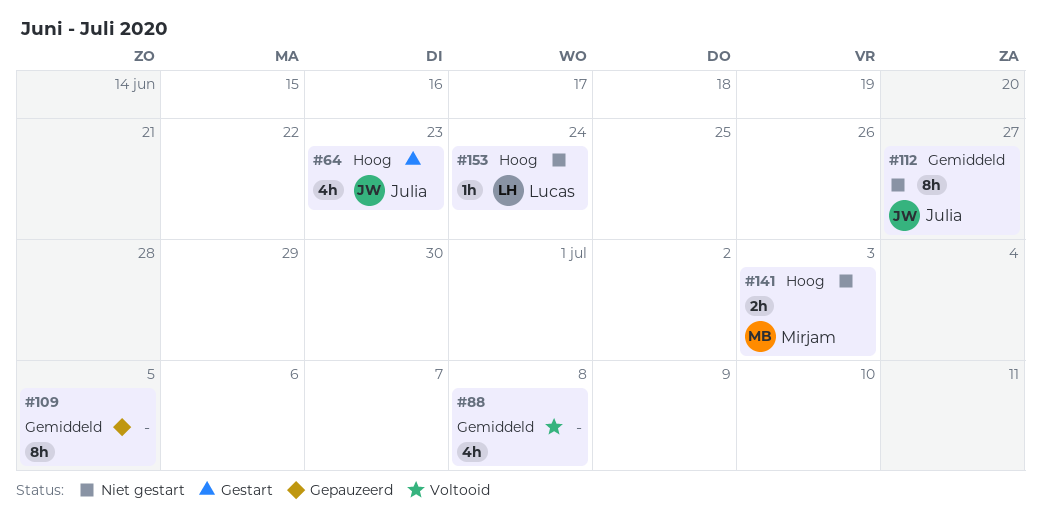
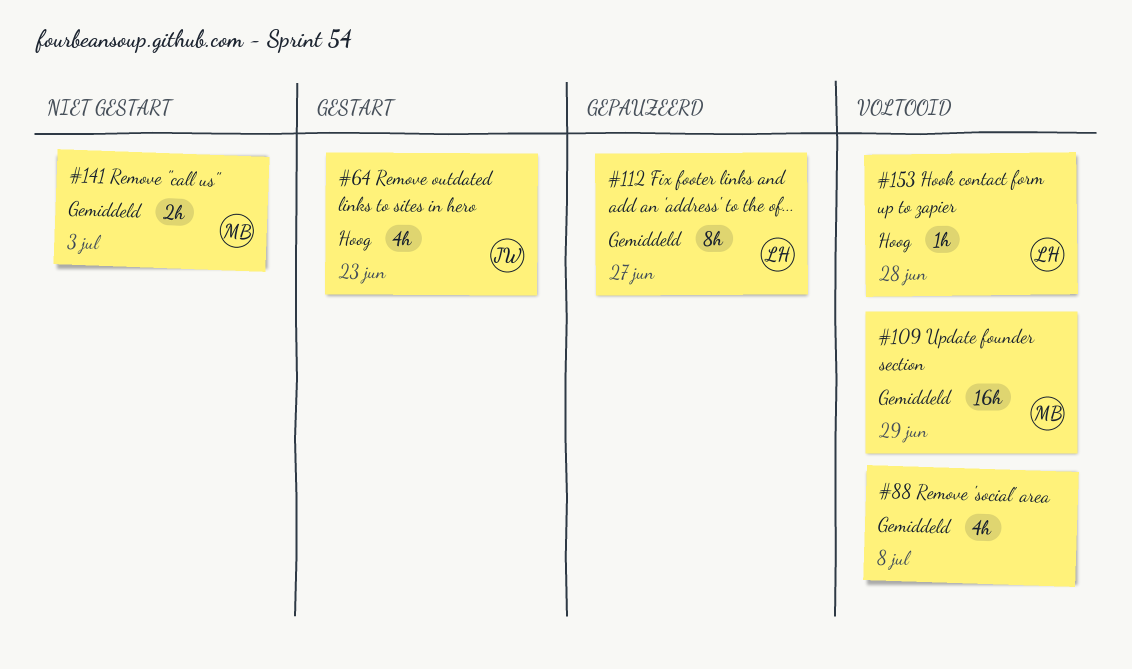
#109, status: Gepauzeerd -> Voltooid
#109, owner: none -> Mirjam
#109, estimate: 8h -> 16h
#109, due: Jul 5 -> Jun 29
#112, status: Niet gestart -> Gepauzeerd
#112, owner: Julia -> Lucas
#141, priority: Hoog -> Gemiddeld
#153, status: Niet gestart -> Voltooid
#153, due: Jun 24 -> Jun 28

